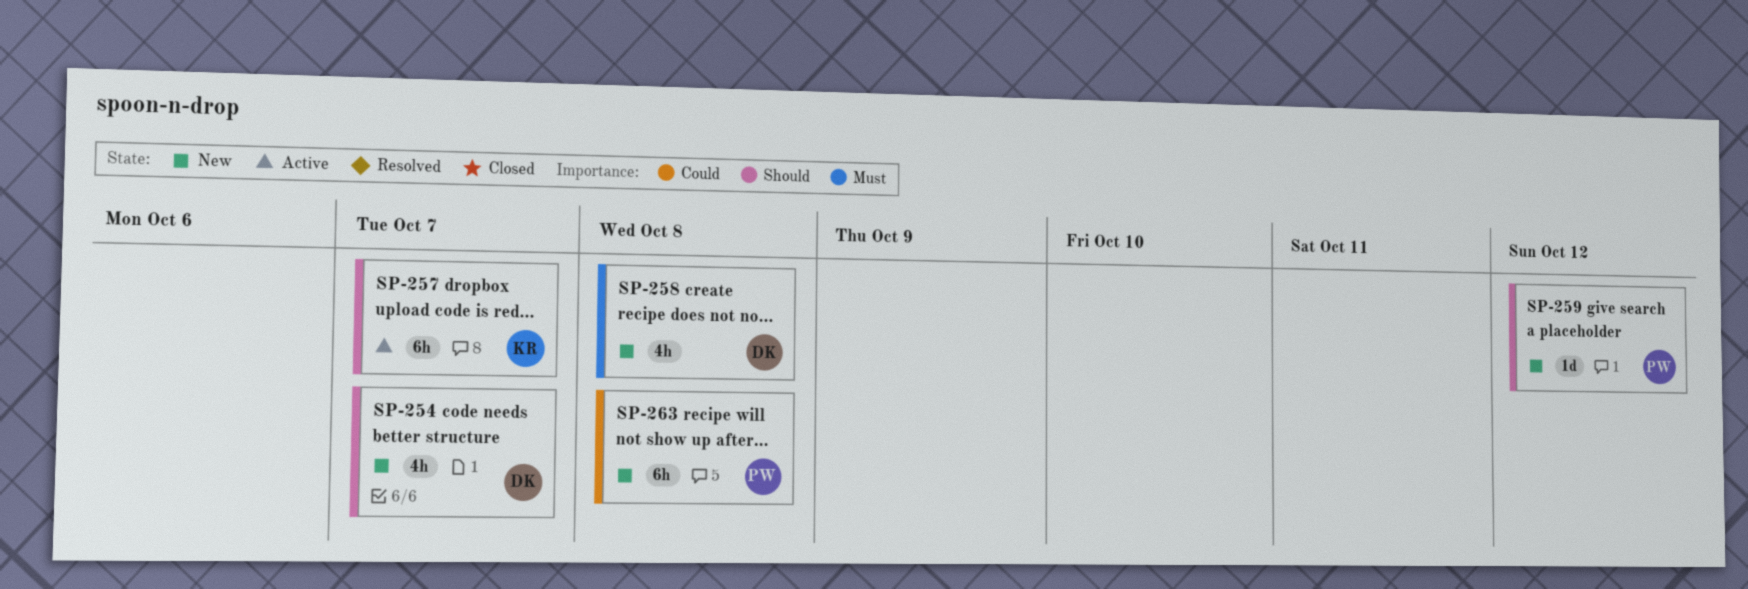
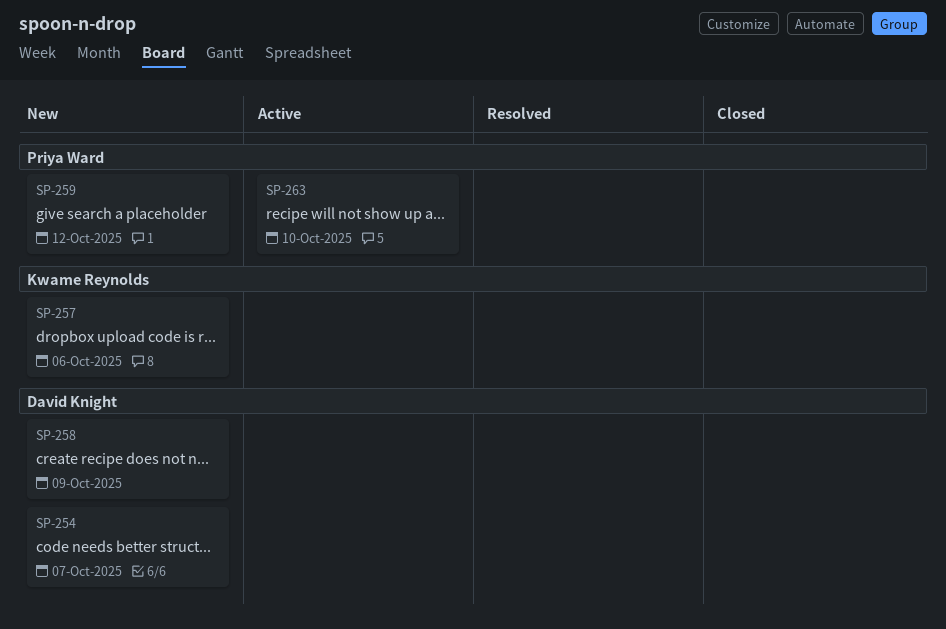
SP-257, status: Active -> New
SP-257, due: Oct 7 -> Oct 6
SP-258, due: Oct 8 -> Oct 9
SP-263, status: New -> Active
SP-263, due: Oct 8 -> Oct 10

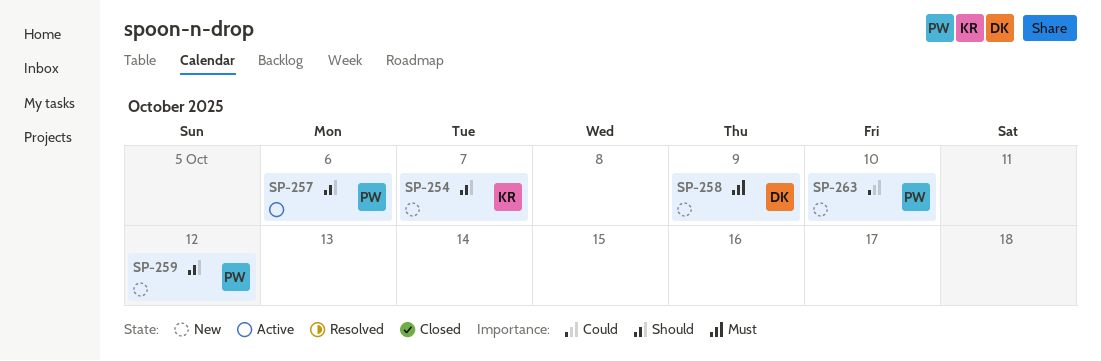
SP-254, owner: David Knight -> Kwame Reynolds
SP-257, status: New -> Active
SP-257, owner: Kwame Reynolds -> Priya Ward
SP-263, status: Active -> New

